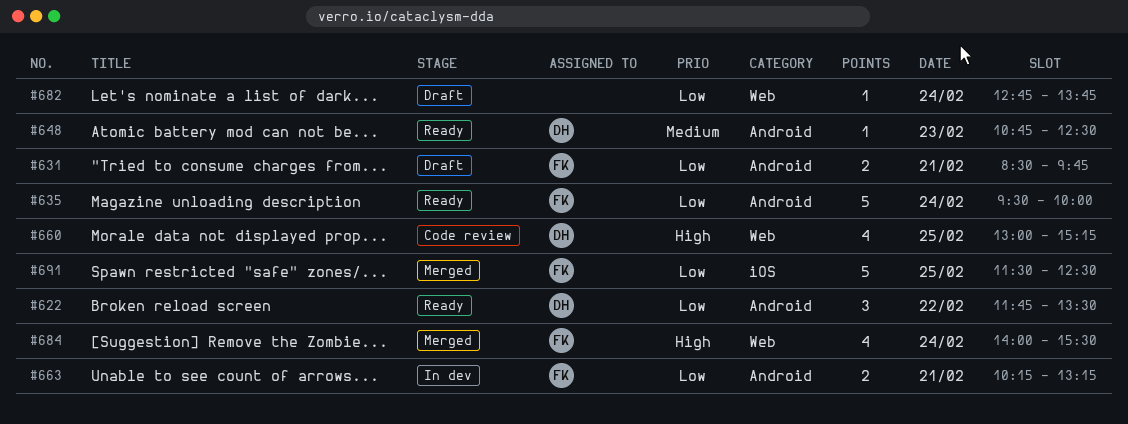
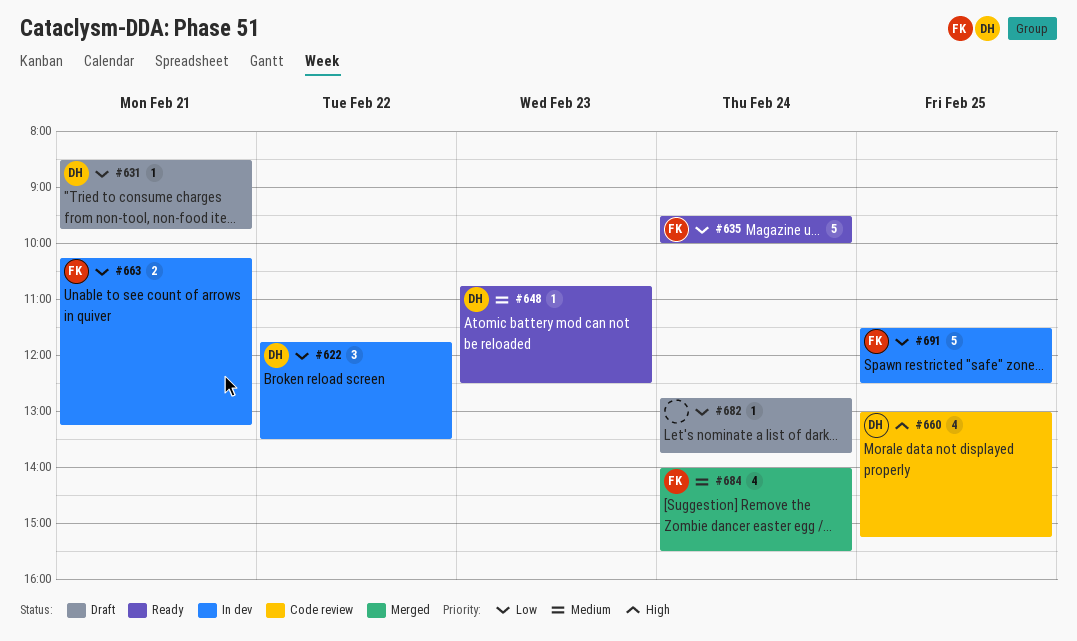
#622, status: Ready -> In dev
#631, owner: FK -> DH
#631, estimate: 2 -> 1
#684, priority: High -> Medium
#691, status: Merged -> In dev

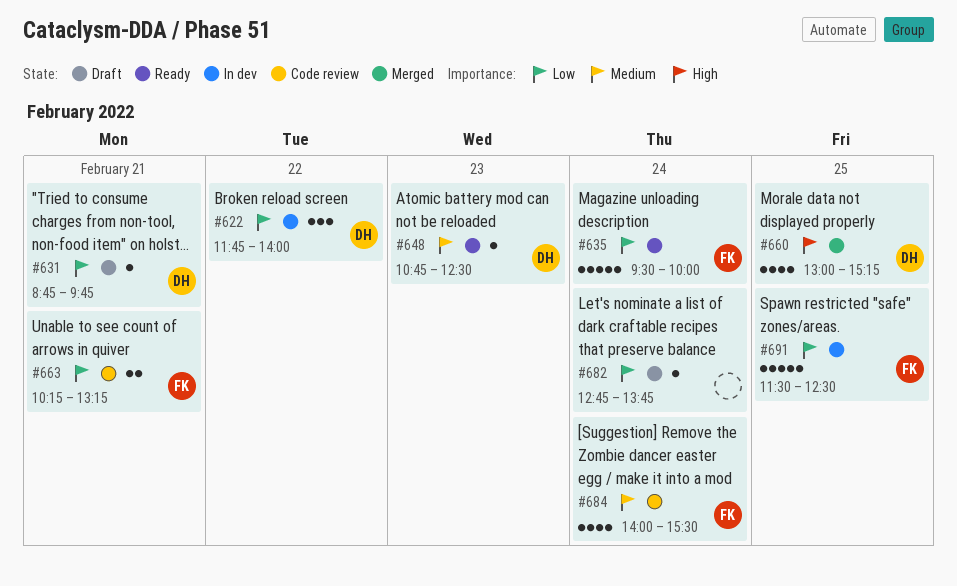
#622, ends: 13:30 -> 14:00
#631, begins: 08:30 -> 08:45
#660, status: Code review -> Merged
#663, status: In dev -> Code review
#684, status: Merged -> Code review

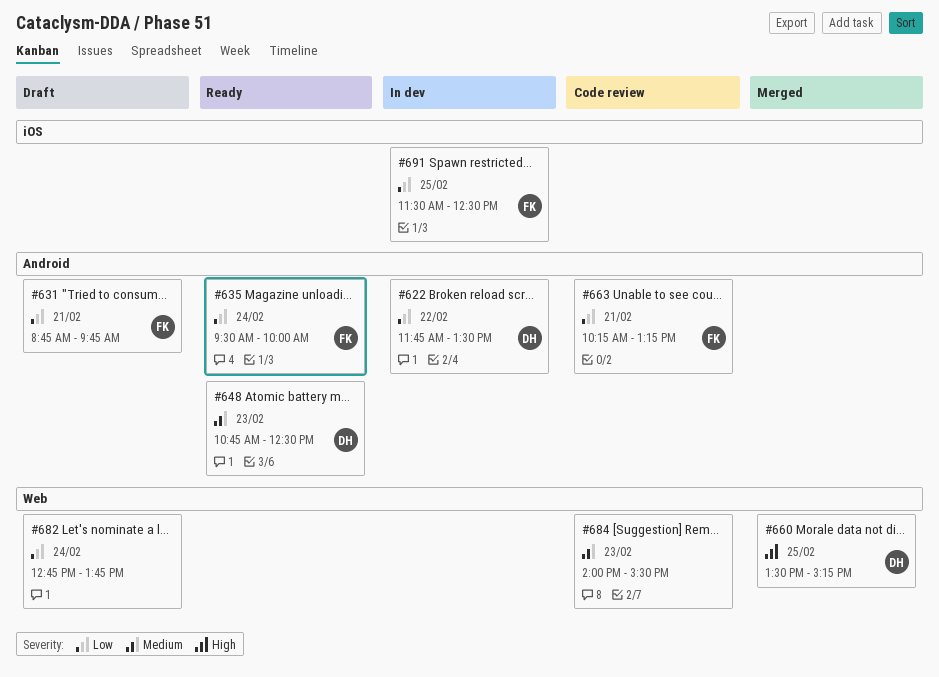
#622, ends: 14:00 -> 13:30
#631, owner: DH -> FK
#660, begins: 13:00 -> 13:30
#684, owner: FK -> none
#684, day: Feb 24 -> Feb 23

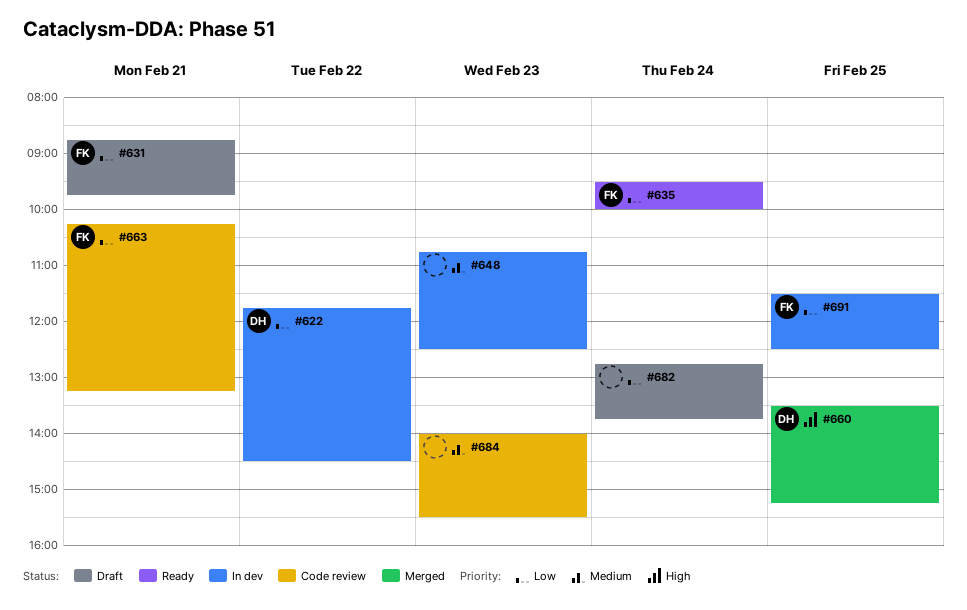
#622, ends: 13:30 -> 14:30
#648, status: Ready -> In dev
#648, owner: DH -> none

